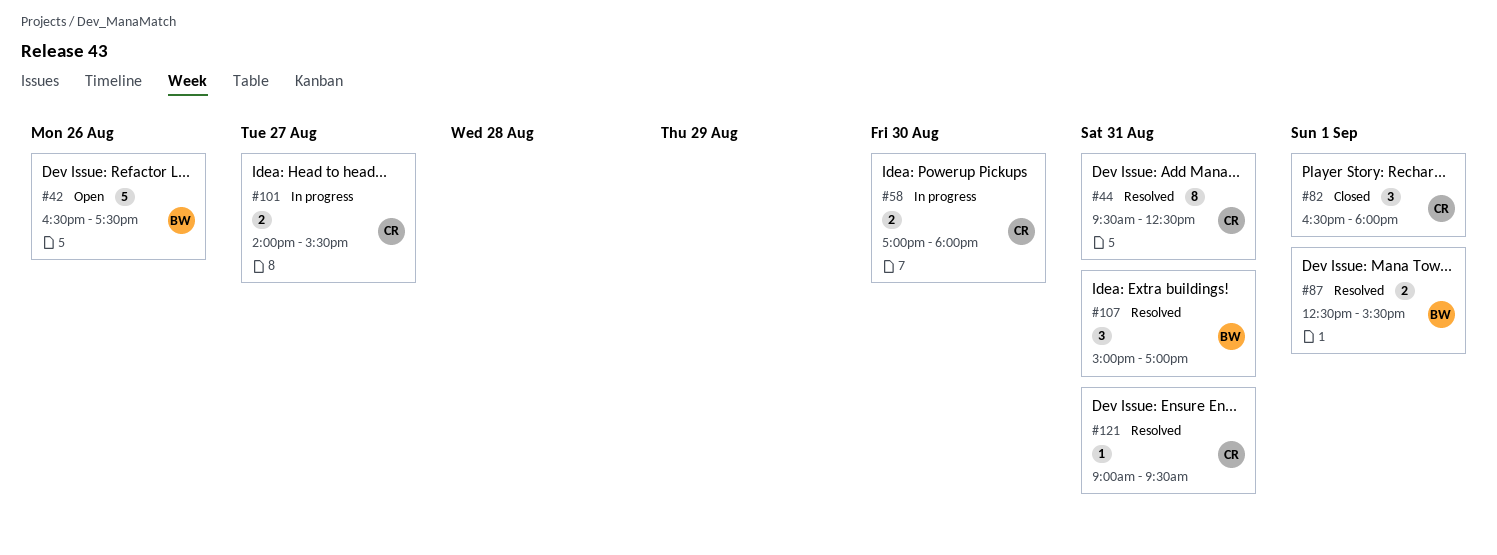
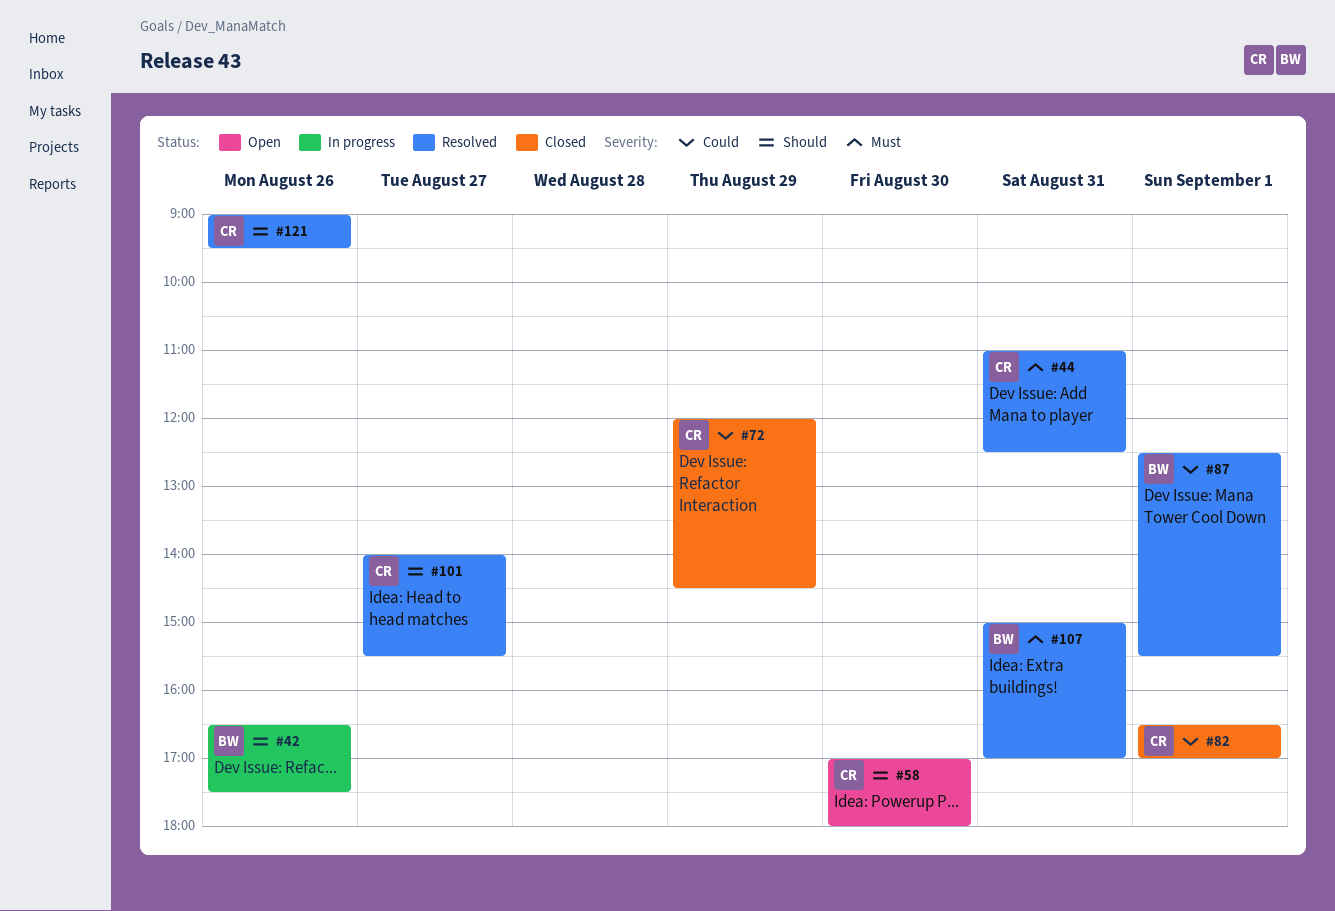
#42, status: Open -> In progress
#44, begins: 09:30 -> 11:00
#58, status: In progress -> Open
#72: none -> present
#82, ends: 18:00 -> 17:00
#101, status: In progress -> Resolved
#121, day: Aug 31 -> Aug 26

